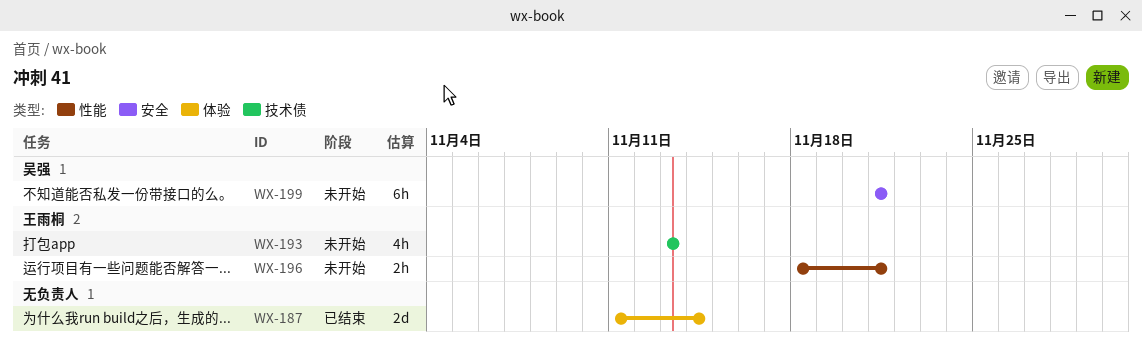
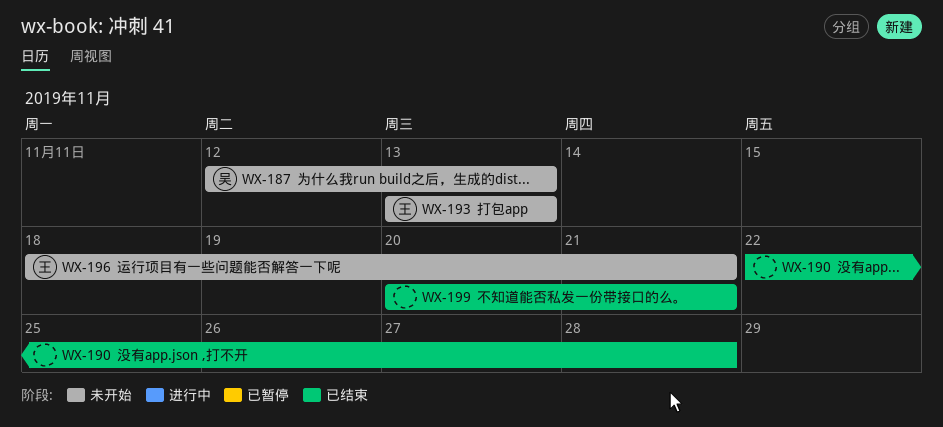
WX-187, status: 已结束 -> 未开始
WX-187, owner: none -> 吴强
WX-187, start: Nov 11 -> Nov 12
WX-187, due: Nov 14 -> Nov 13
WX-190: none -> present
WX-199, status: 未开始 -> 已结束
WX-199, owner: 吴强 -> none
WX-199, start: Nov 21 -> Nov 20

